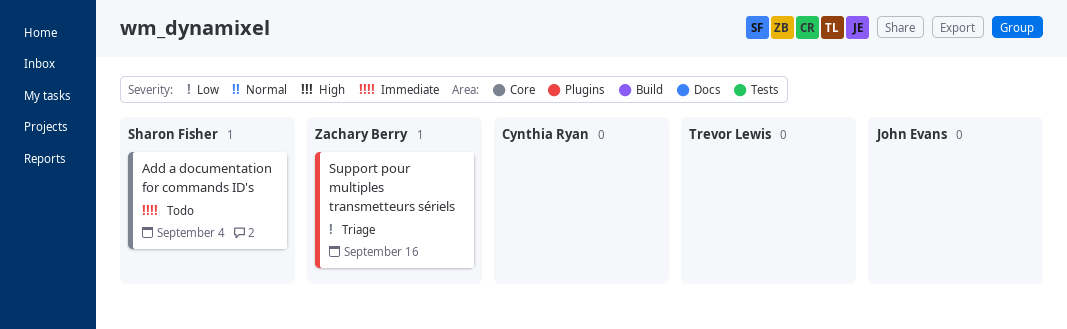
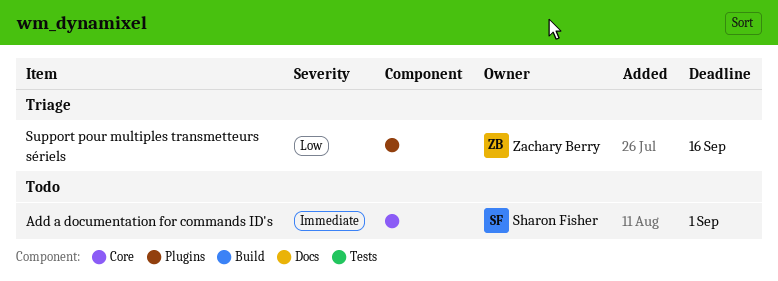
Add a documentation for commands ID's, due: Sep 4 -> Sep 1

